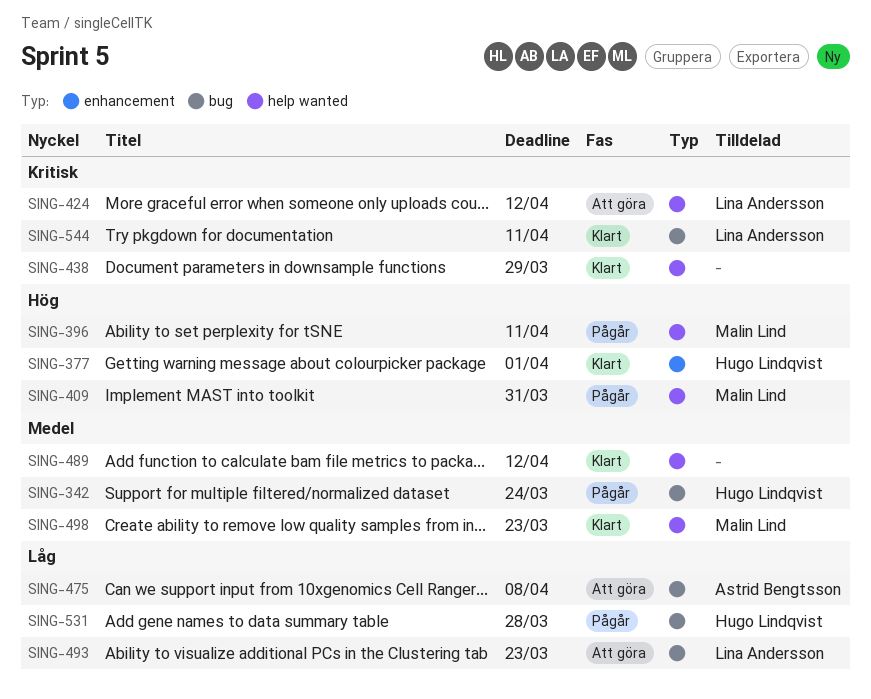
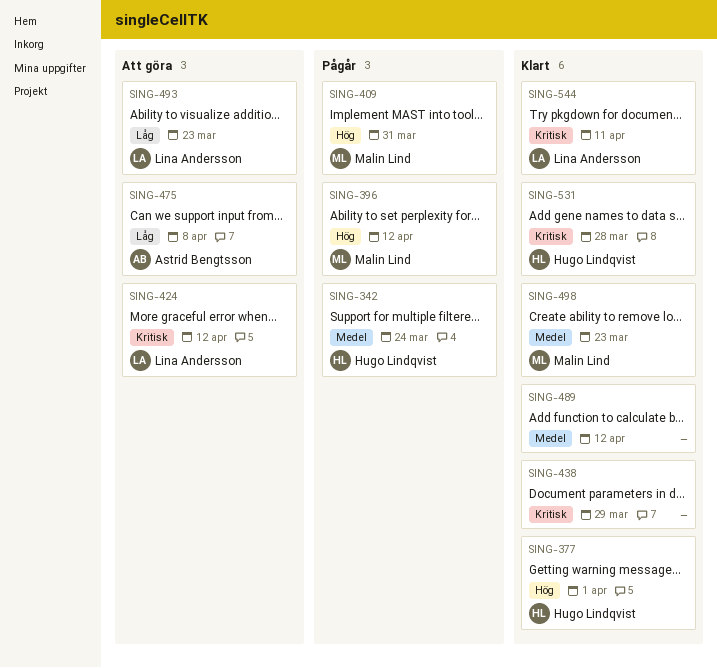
SING-396, due: Apr 11 -> Apr 12
SING-531, status: Pågår -> Klart
SING-531, priority: Låg -> Kritisk

